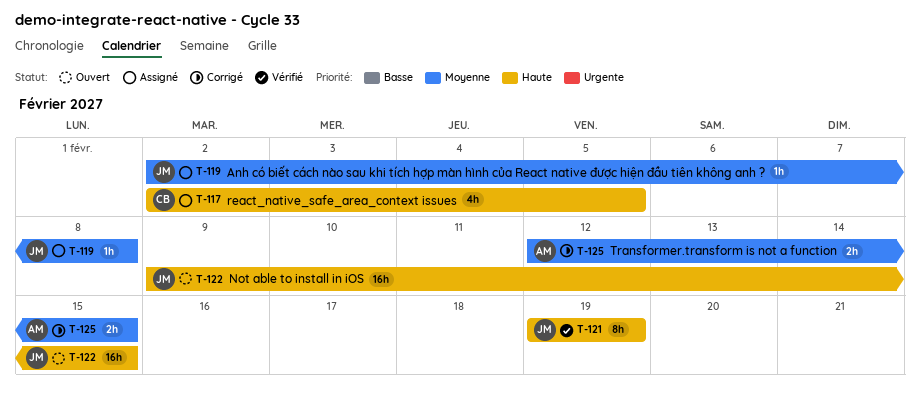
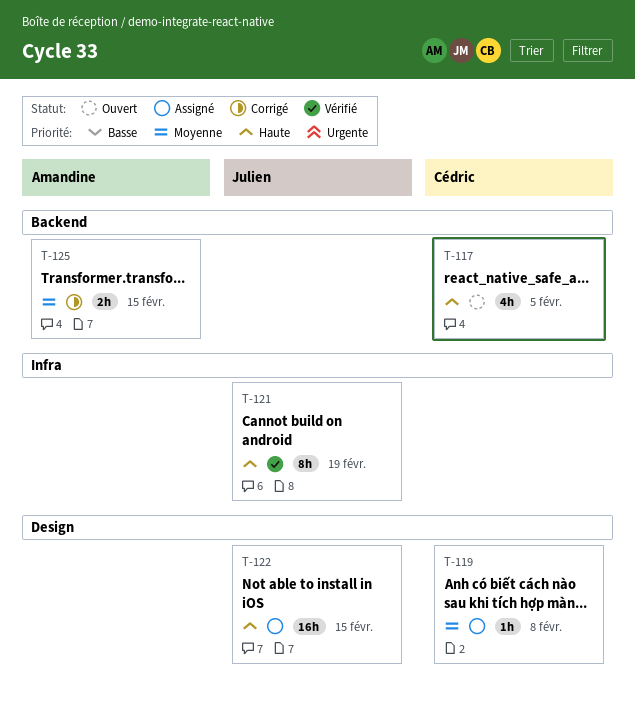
T-117, status: Assigné -> Ouvert
T-119, owner: Julien -> Cédric
T-122, status: Ouvert -> Assigné

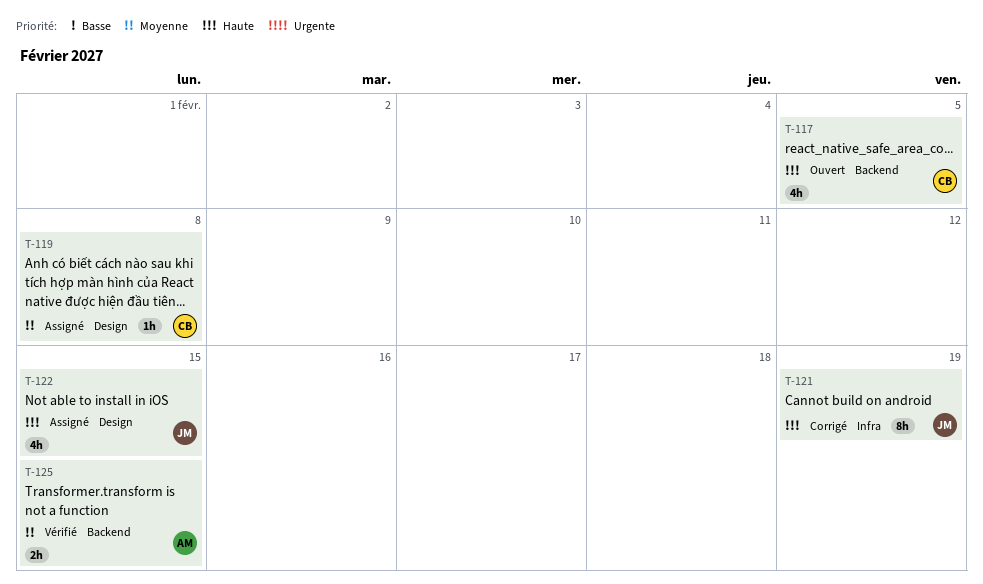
T-121, status: Vérifié -> Corrigé
T-122, estimate: 16h -> 4h
T-125, status: Corrigé -> Vérifié

